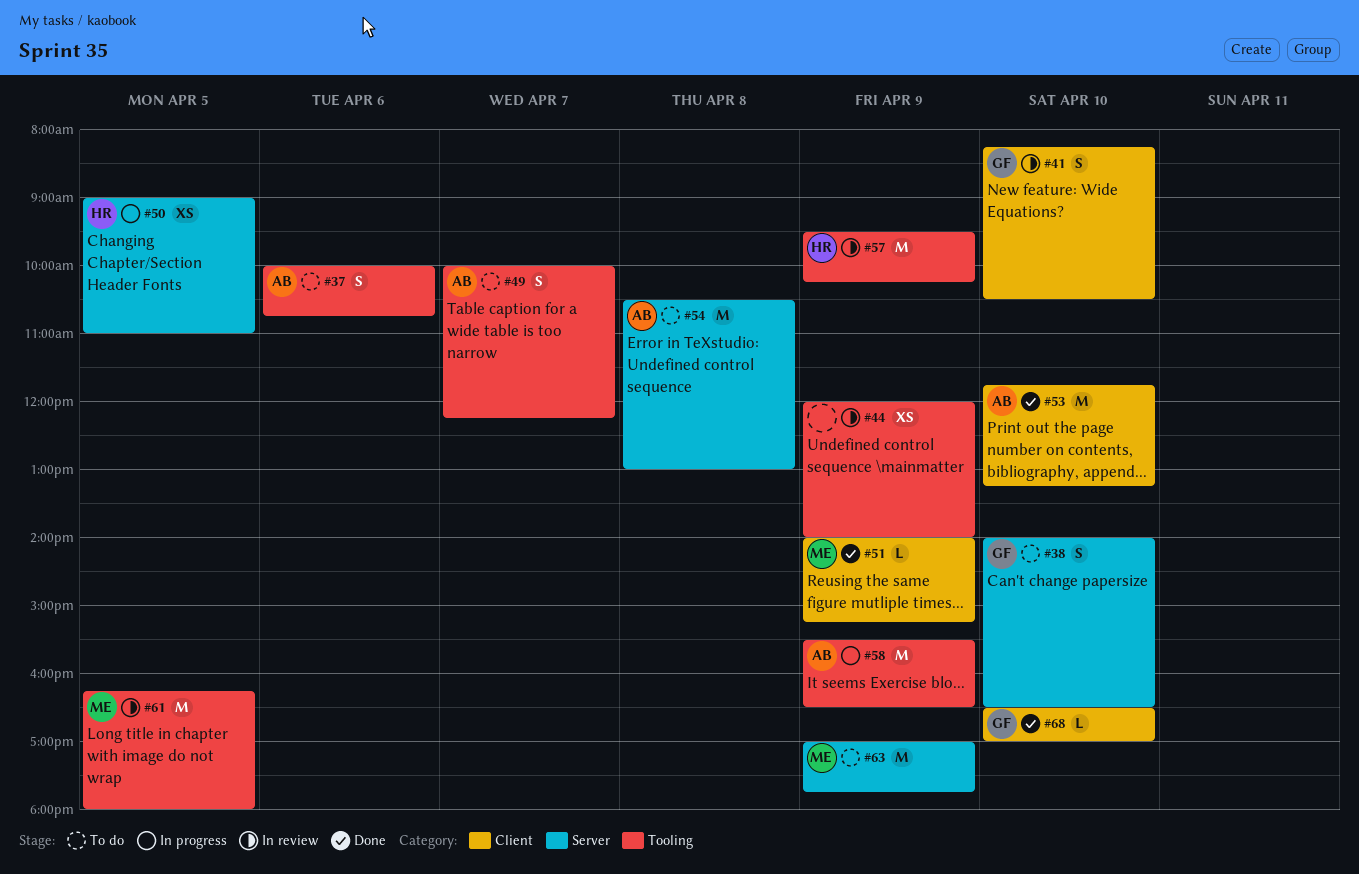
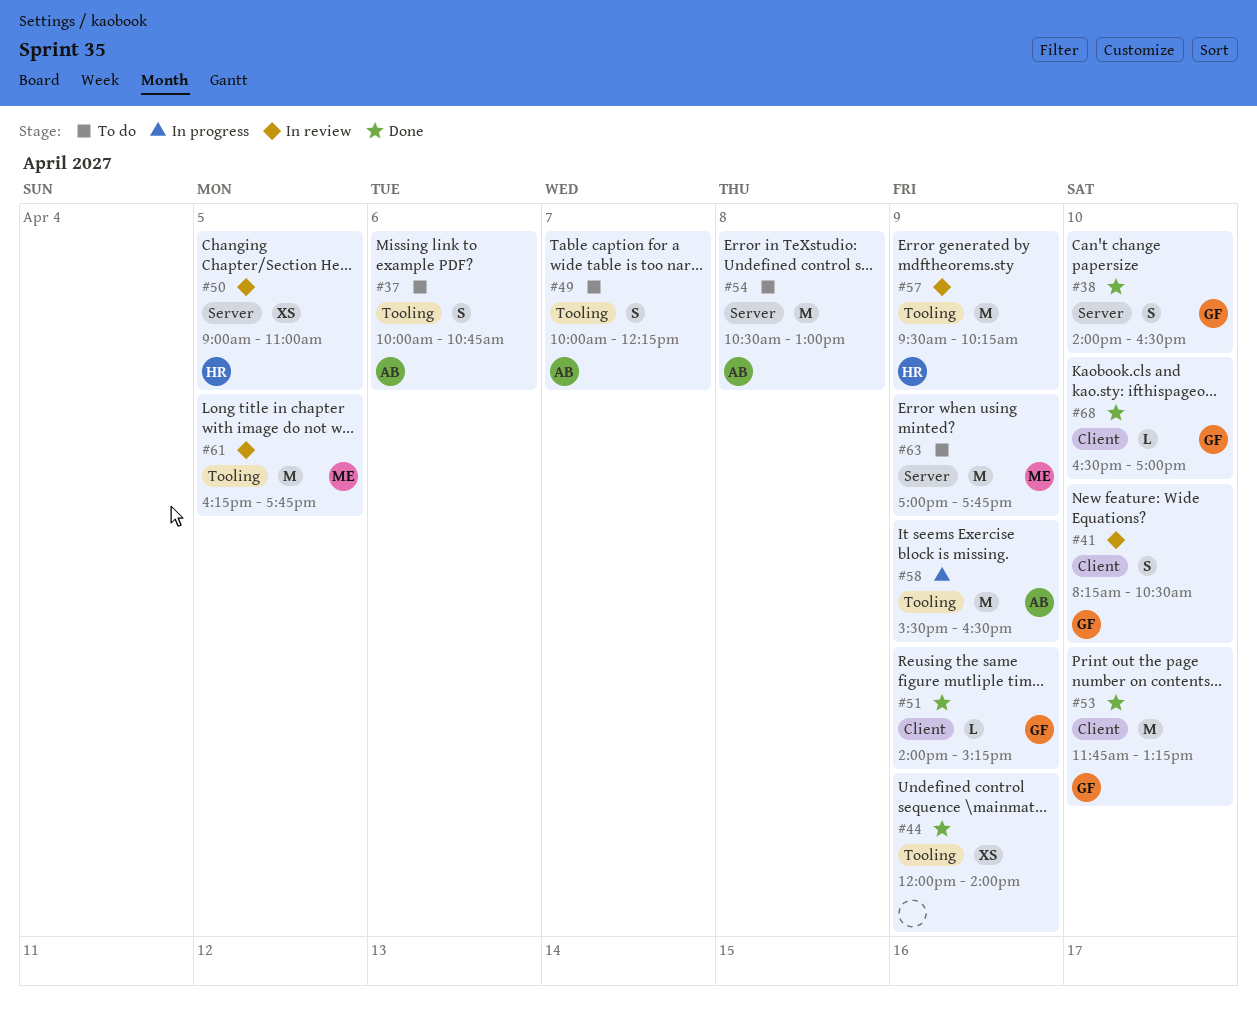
#38, status: To do -> Done
#44, status: In review -> Done
#50, status: In progress -> In review
#51, owner: ME -> GF
#53, owner: AB -> GF
#61, ends: 18:00 -> 17:45

